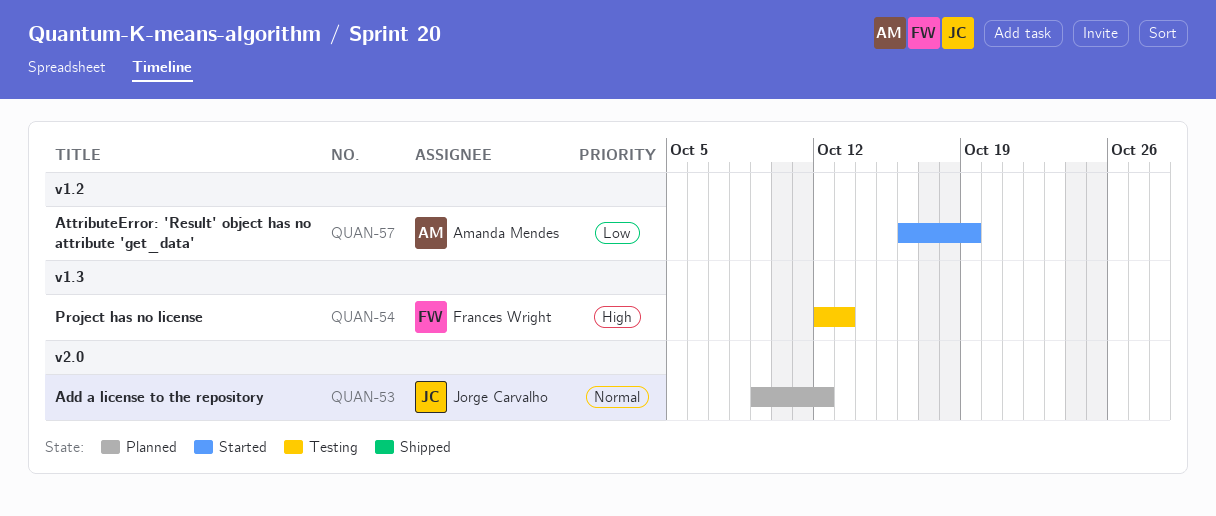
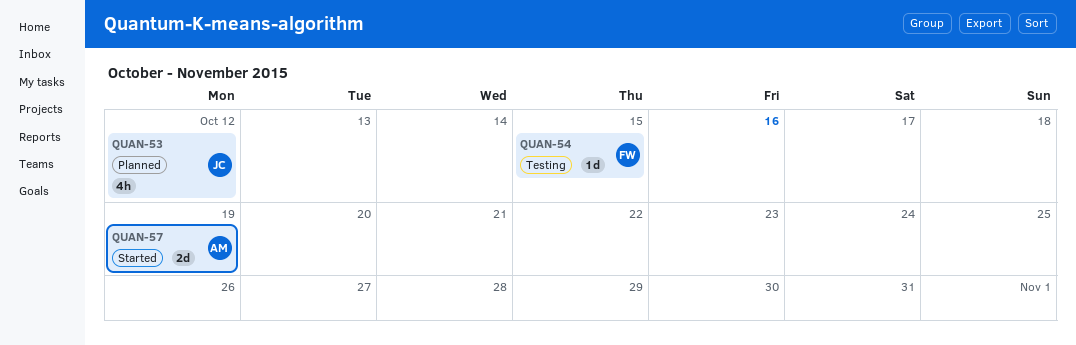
QUAN-54, due: Oct 13 -> Oct 15

